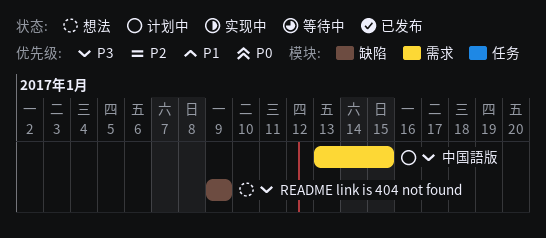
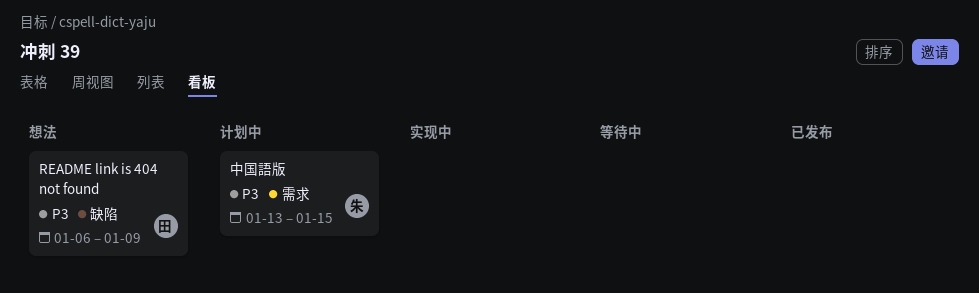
README link is 404 not found, start: Jan 9 -> Jan 6

